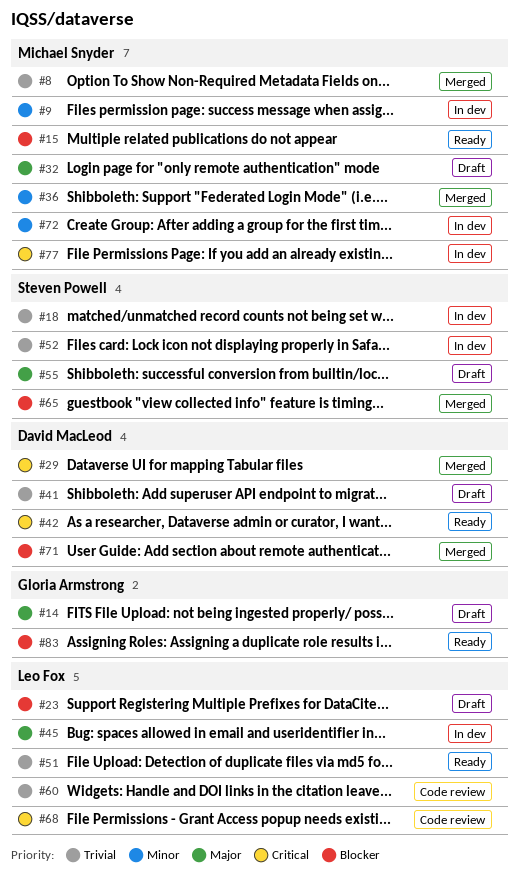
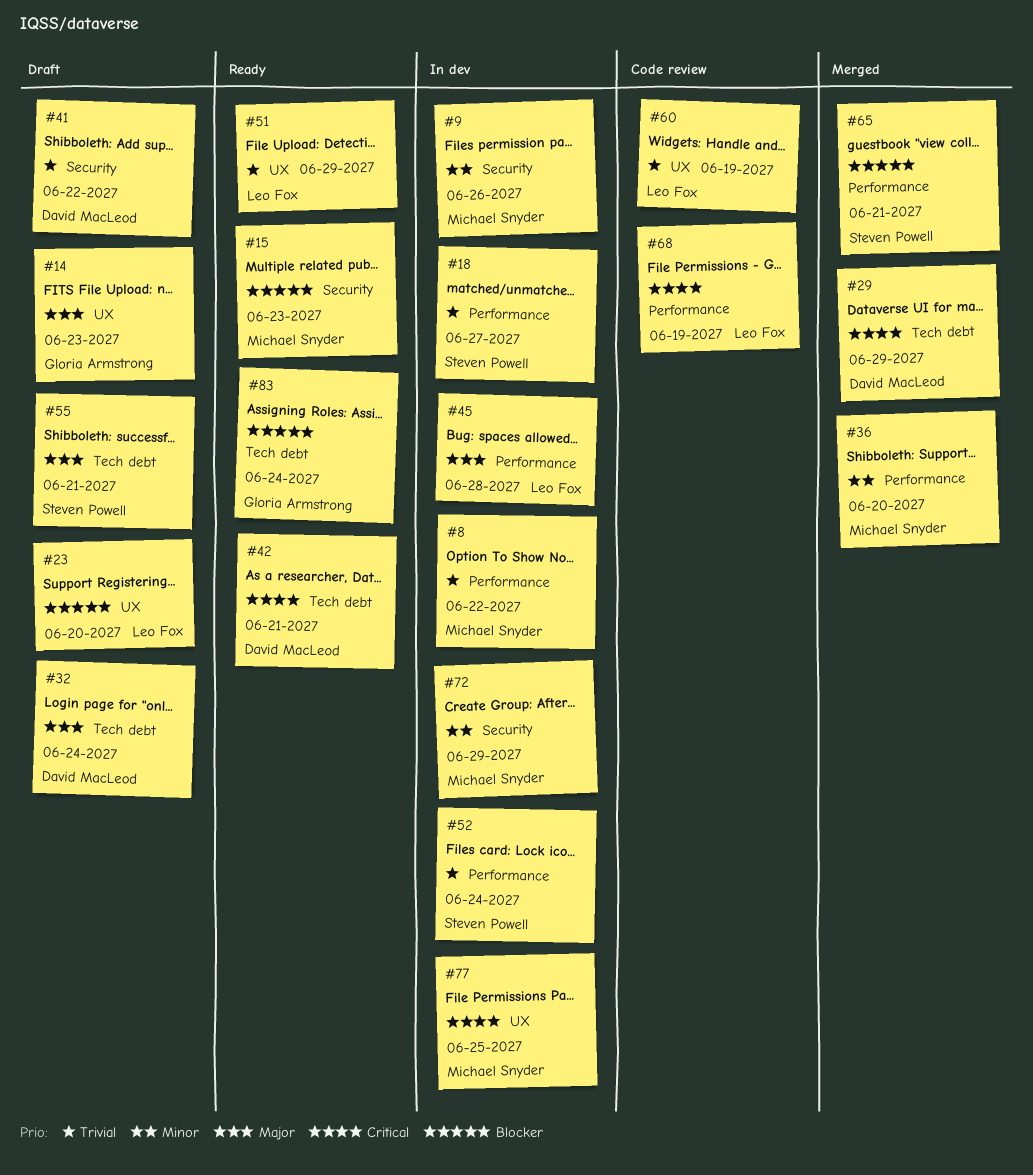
#8, status: Merged -> In dev
#32, owner: Michael Snyder -> David MacLeod
#71: present -> none

